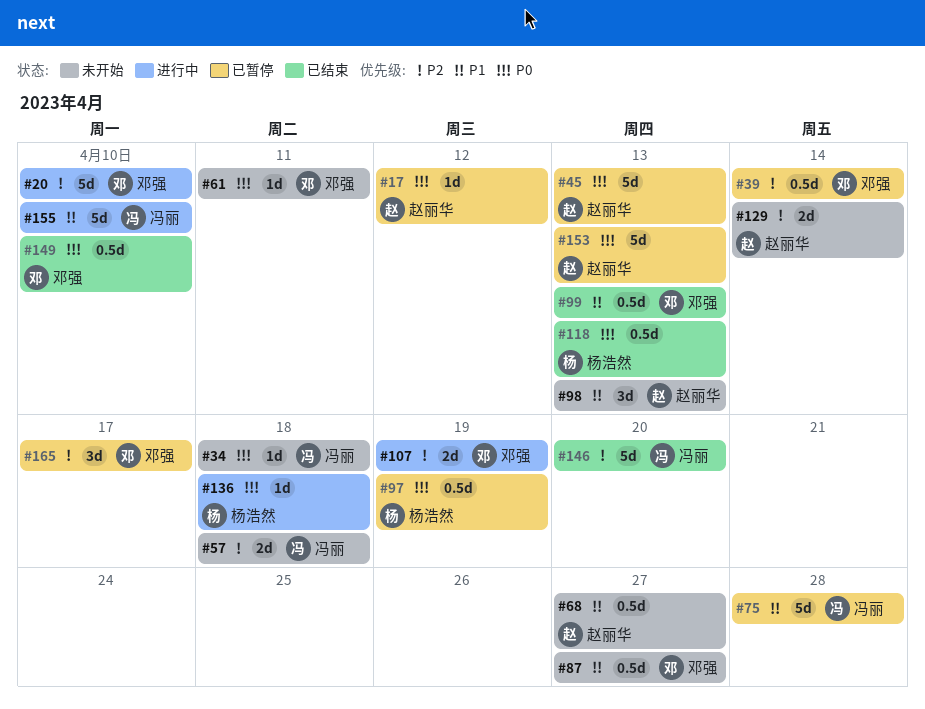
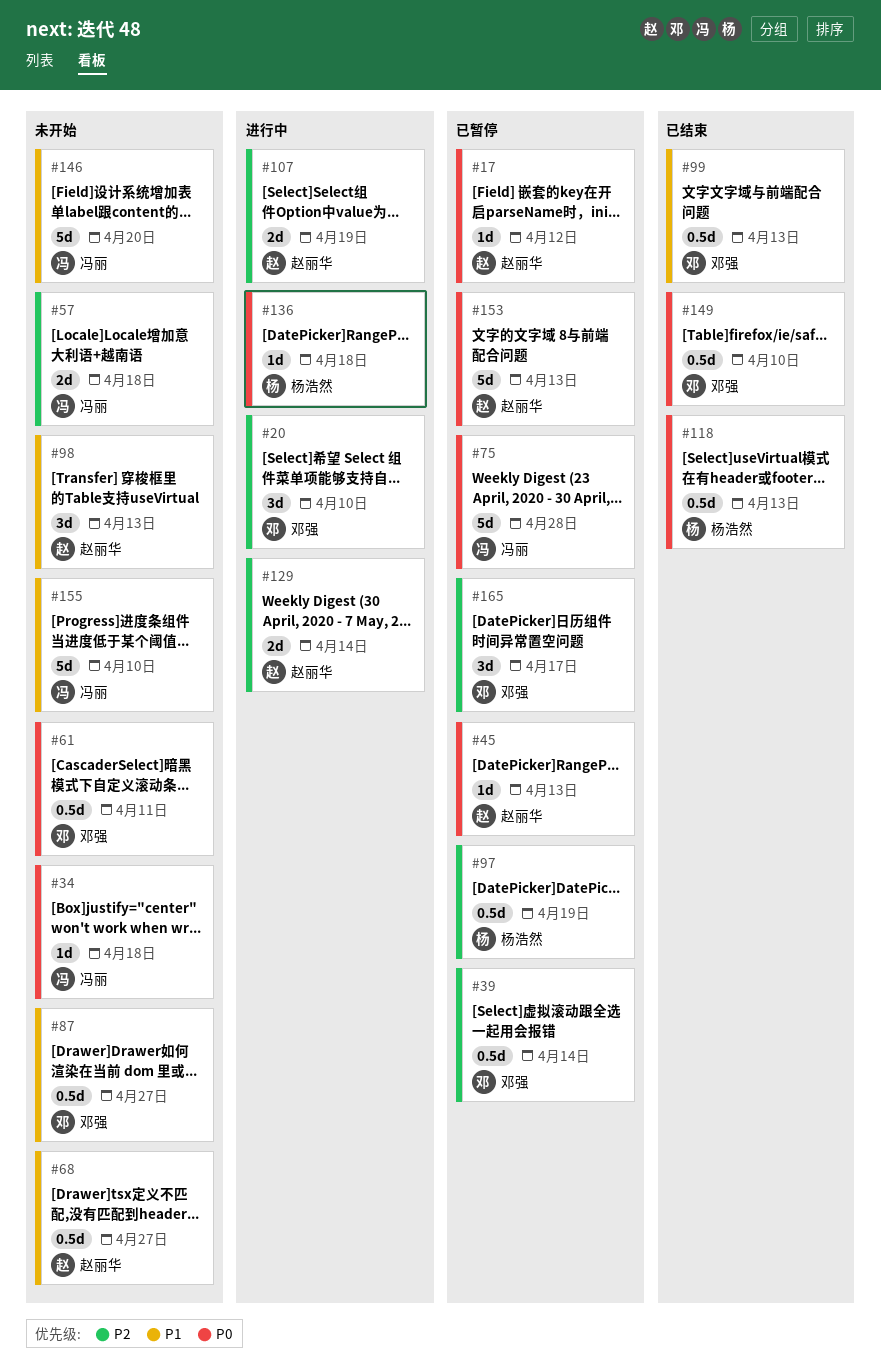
#20, estimate: 5d -> 3d
#45, estimate: 5d -> 1d
#61, estimate: 1d -> 0.5d
#75, priority: P1 -> P0
#97, priority: P0 -> P2
#107, owner: 邓强 -> 赵丽华
#129, status: 未开始 -> 进行中
#146, status: 已结束 -> 未开始
#146, priority: P2 -> P1
#155, status: 进行中 -> 未开始

